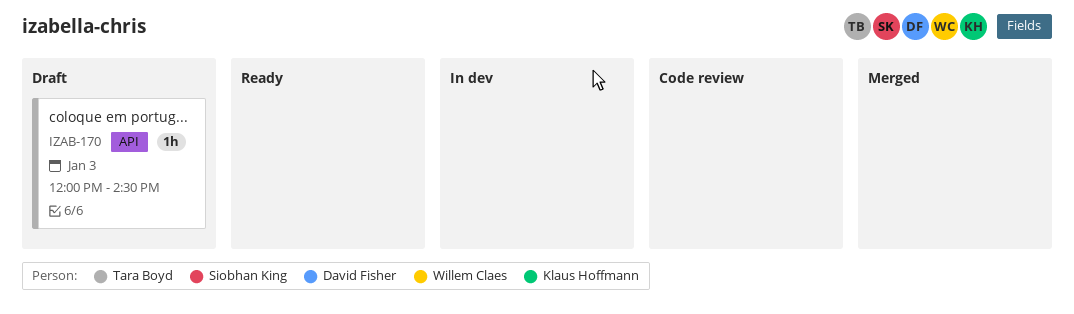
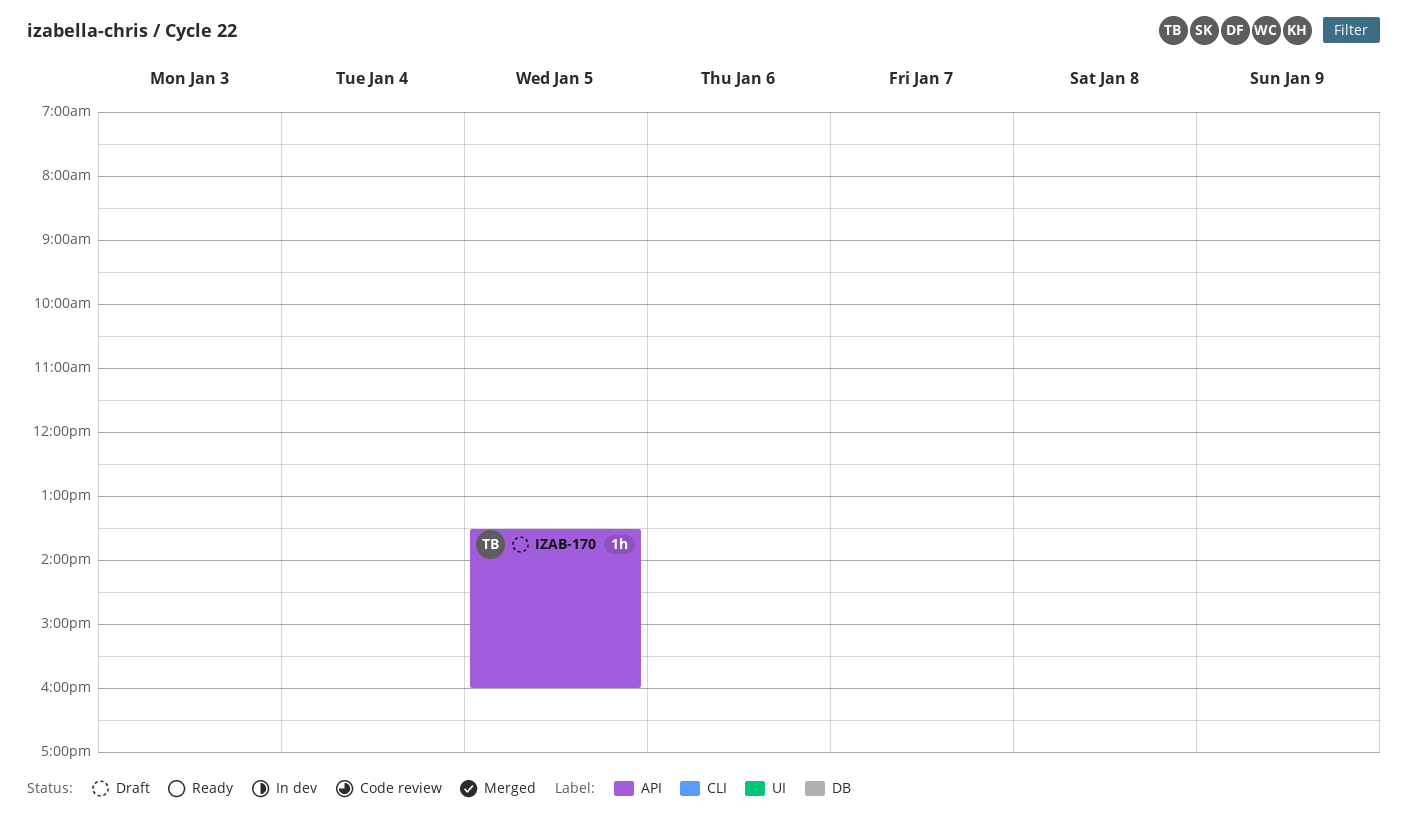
IZAB-170, day: Jan 3 -> Jan 5
IZAB-170, begins: 12:00 -> 13:30
IZAB-170, ends: 14:30 -> 16:00

